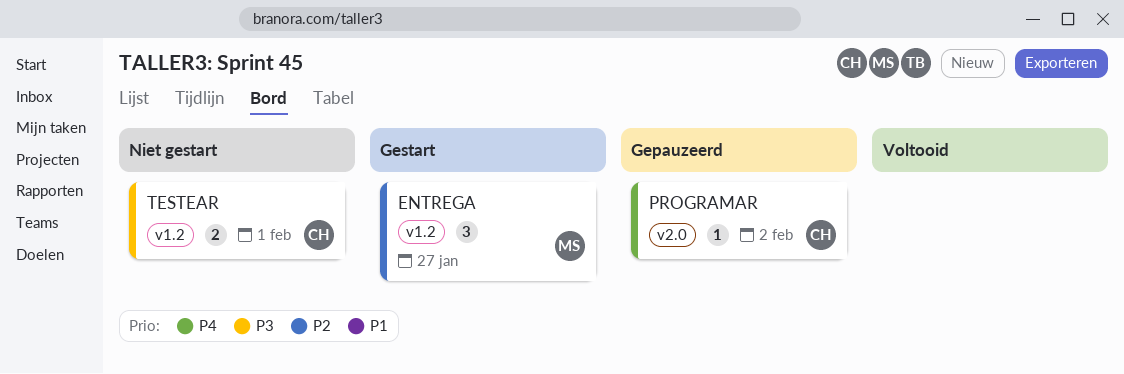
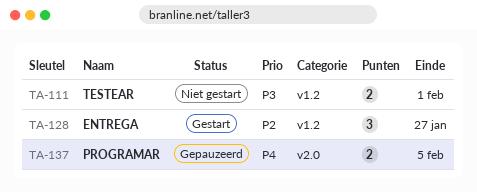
PROGRAMAR, estimate: 1 -> 2
PROGRAMAR, due: Feb 2 -> Feb 5

